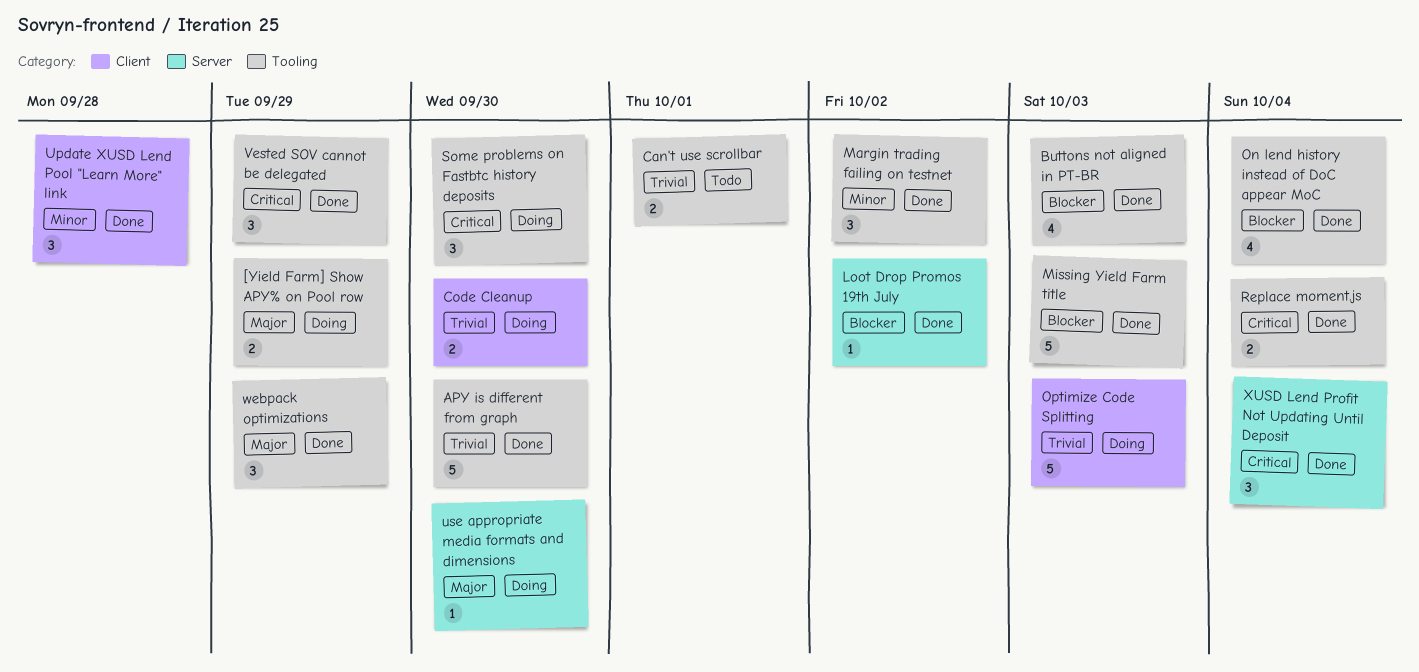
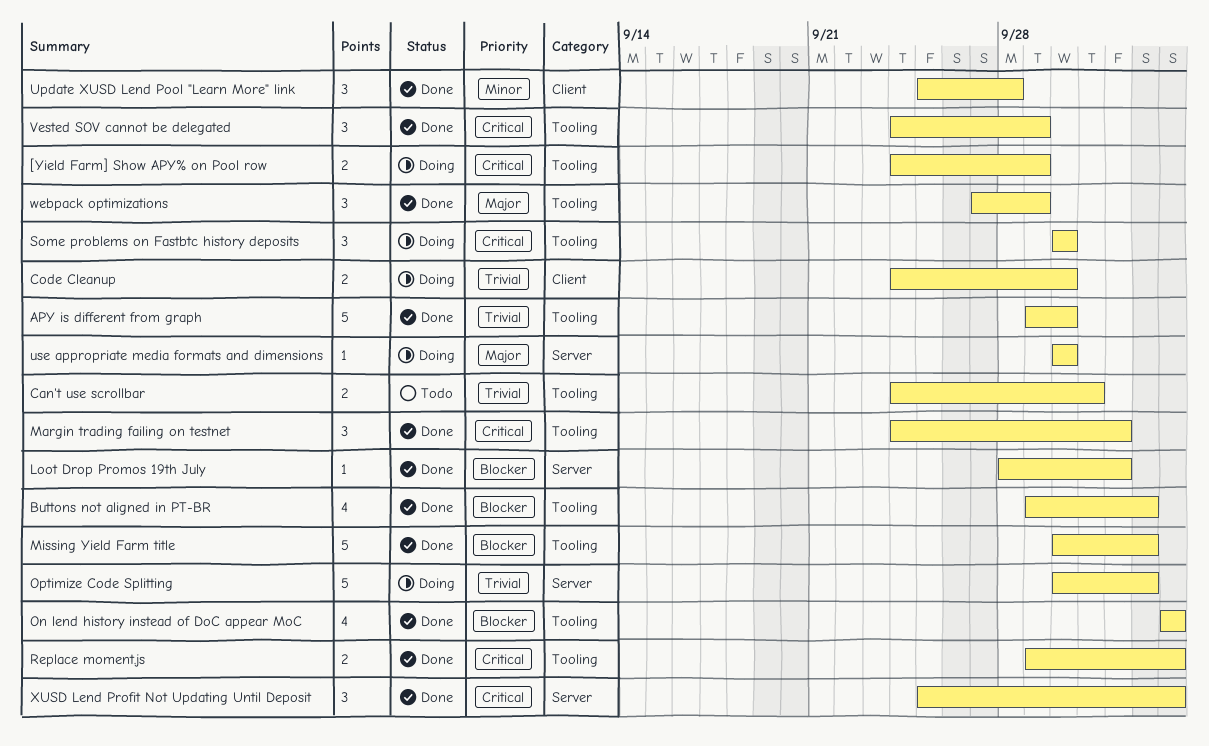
[Yield Farm] Show APY% on Pool row, priority: Major -> Critical
Margin trading failing on testnet, priority: Minor -> Critical
Optimize Code Splitting, label: Client -> Server

